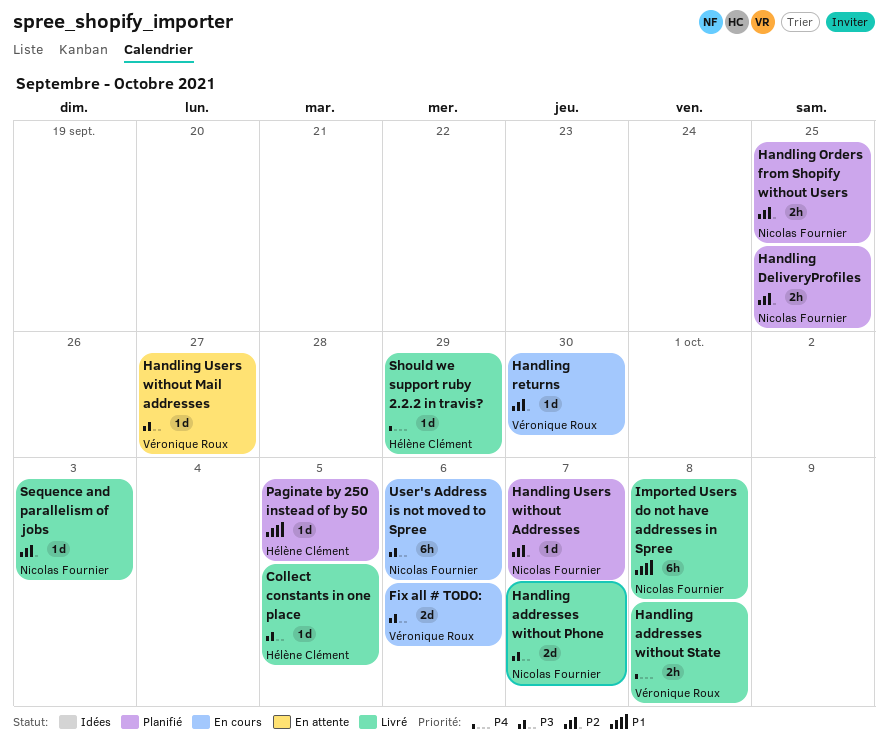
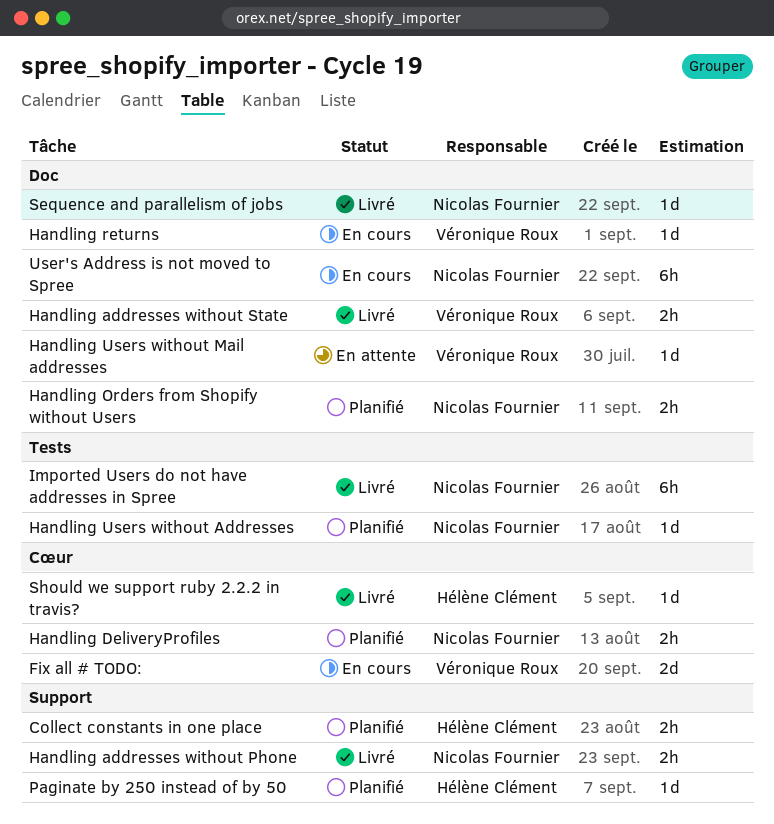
Collect constants in one place, status: Livré -> Planifié
Collect constants in one place, estimate: 1d -> 2h
Handling addresses without Phone, estimate: 2d -> 2h

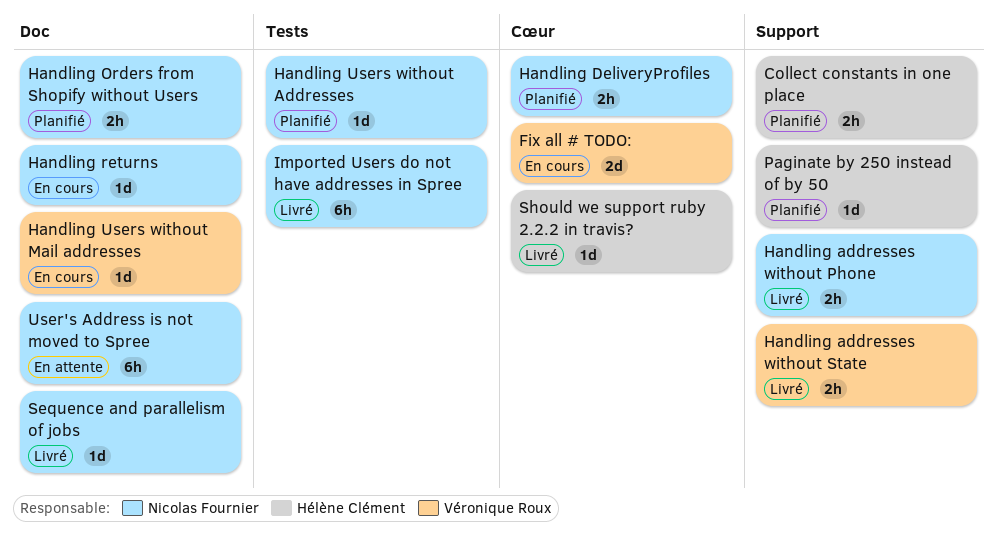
Handling addresses without State, label: Doc -> Support
Handling returns, owner: Véronique Roux -> Nicolas Fournier
Handling Users without Mail addresses, status: En attente -> En cours
User's Address is not moved to Spree, status: En cours -> En attente

